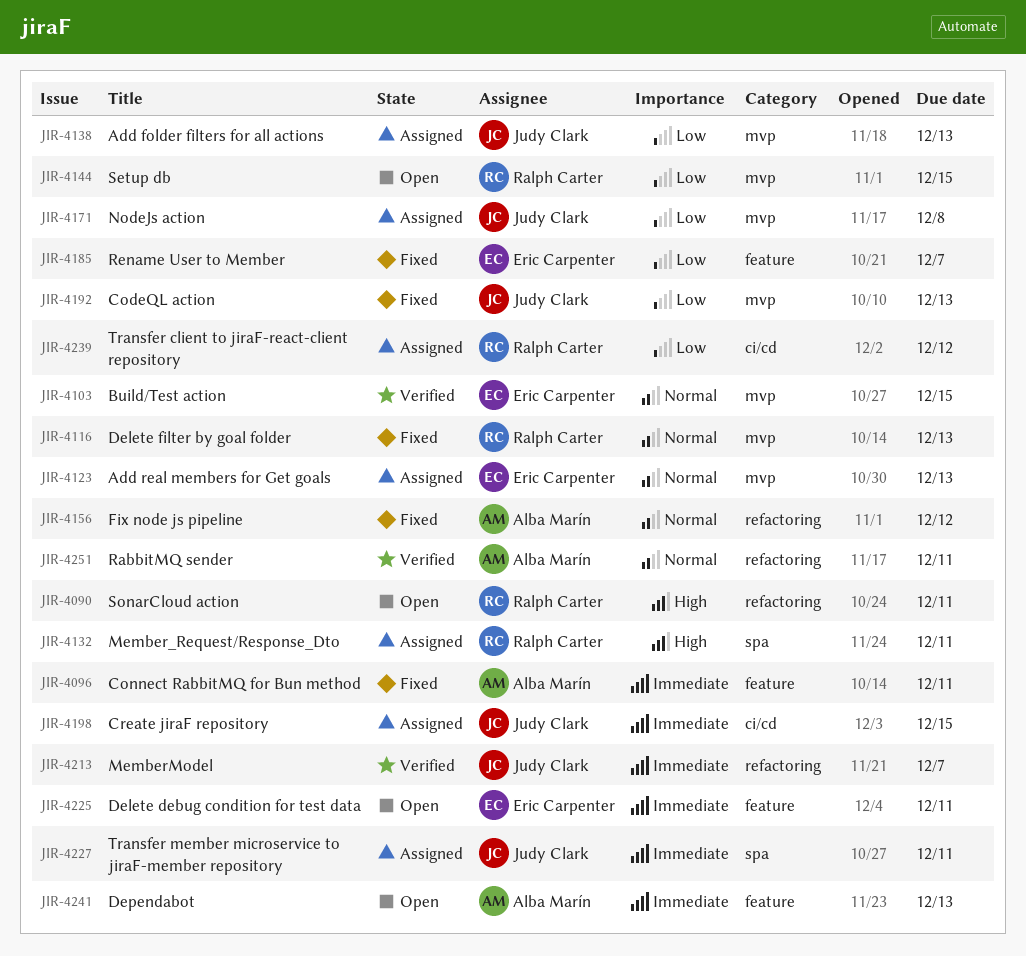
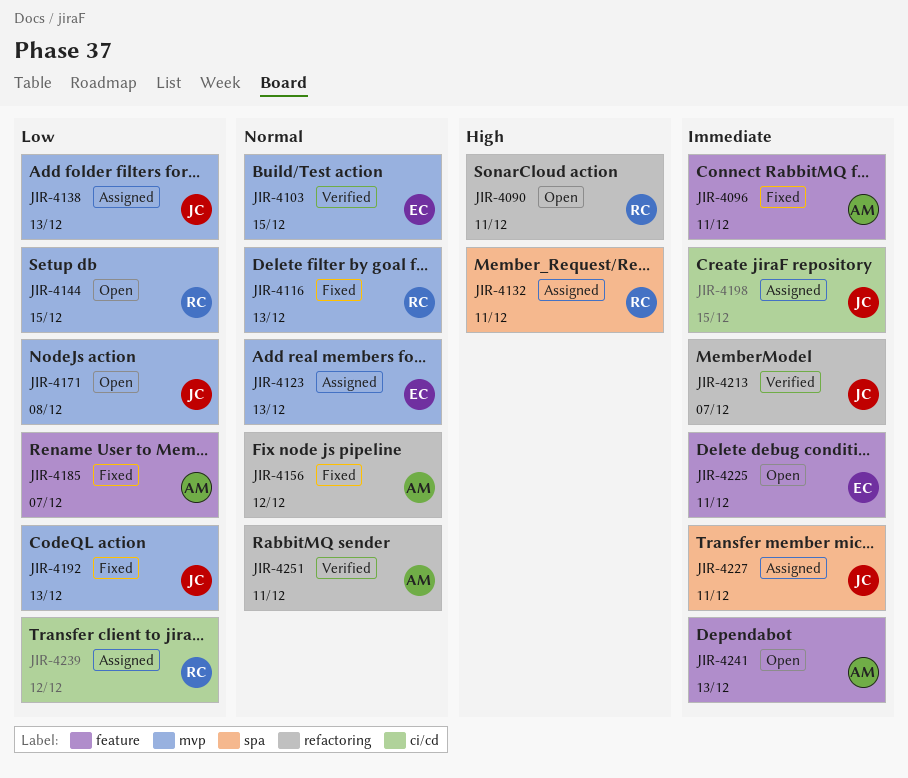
JIR-4171, status: Assigned -> Open
JIR-4185, owner: Eric Carpenter -> Alba Marín

